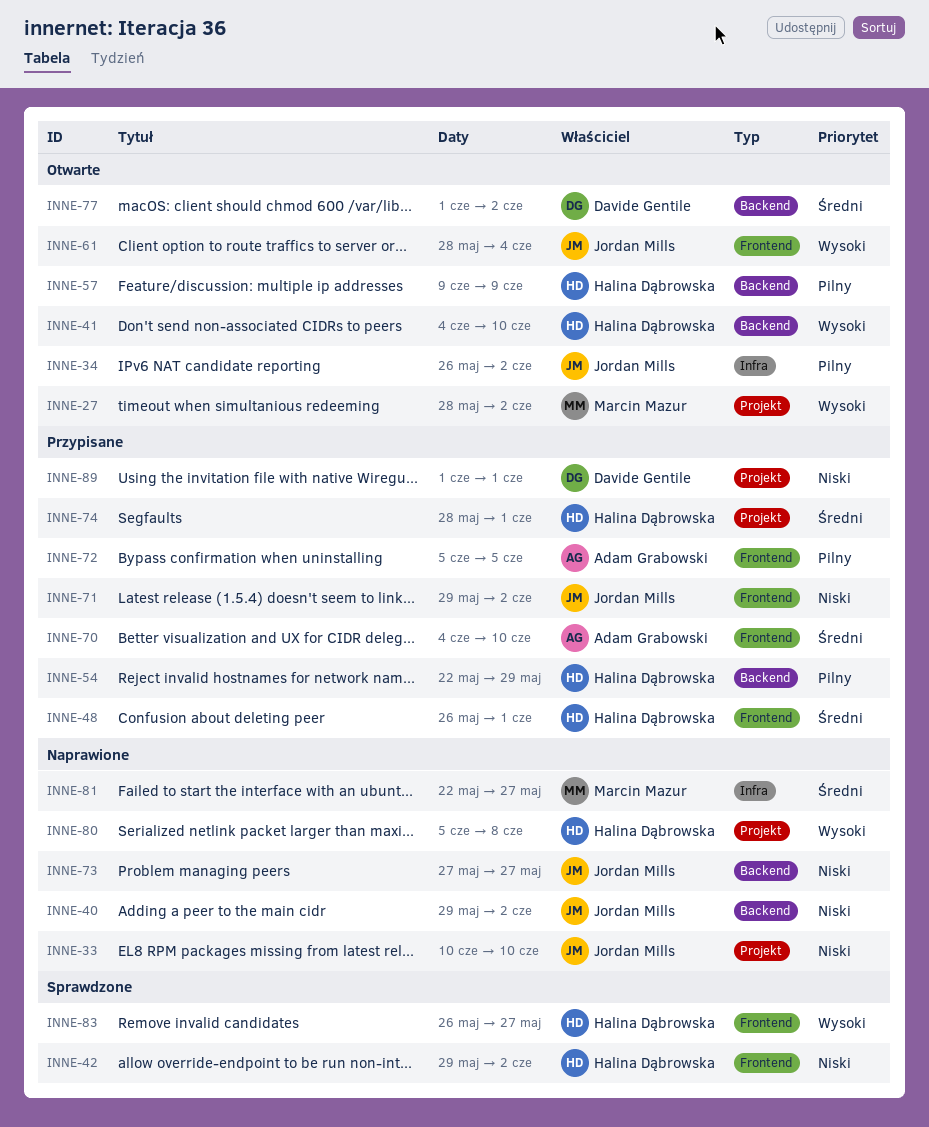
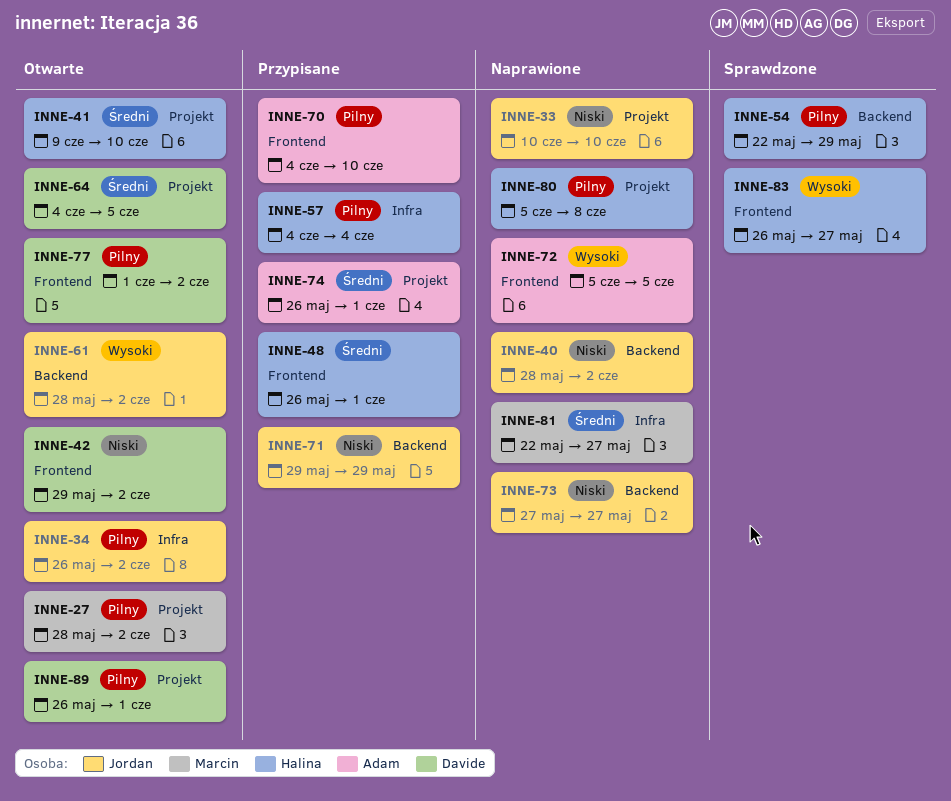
INNE-27, priority: Wysoki -> Pilny
INNE-40, start: May 29 -> May 28
INNE-41, priority: Wysoki -> Średni
INNE-41, label: Backend -> Projekt
INNE-41, start: Jun 4 -> Jun 9
INNE-42, status: Sprawdzone -> Otwarte
INNE-42, owner: Halina Dąbrowska -> Davide Gentile
INNE-54, status: Przypisane -> Sprawdzone
INNE-57, status: Otwarte -> Przypisane
INNE-57, label: Backend -> Infra
INNE-57, start: Jun 9 -> Jun 4
INNE-57, due: Jun 9 -> Jun 4
INNE-61, label: Frontend -> Backend
INNE-61, due: Jun 4 -> Jun 2
INNE-64: none -> present
INNE-70, priority: Średni -> Pilny
INNE-71, label: Frontend -> Backend
INNE-71, due: Jun 2 -> May 29
INNE-72, status: Przypisane -> Naprawione
INNE-72, priority: Pilny -> Wysoki
INNE-74, owner: Halina Dąbrowska -> Adam Grabowski
INNE-74, start: May 28 -> May 26
INNE-77, priority: Średni -> Pilny
INNE-77, label: Backend -> Frontend
INNE-80, priority: Wysoki -> Pilny
INNE-89, status: Przypisane -> Otwarte
INNE-89, priority: Niski -> Pilny
INNE-89, start: Jun 1 -> May 26

